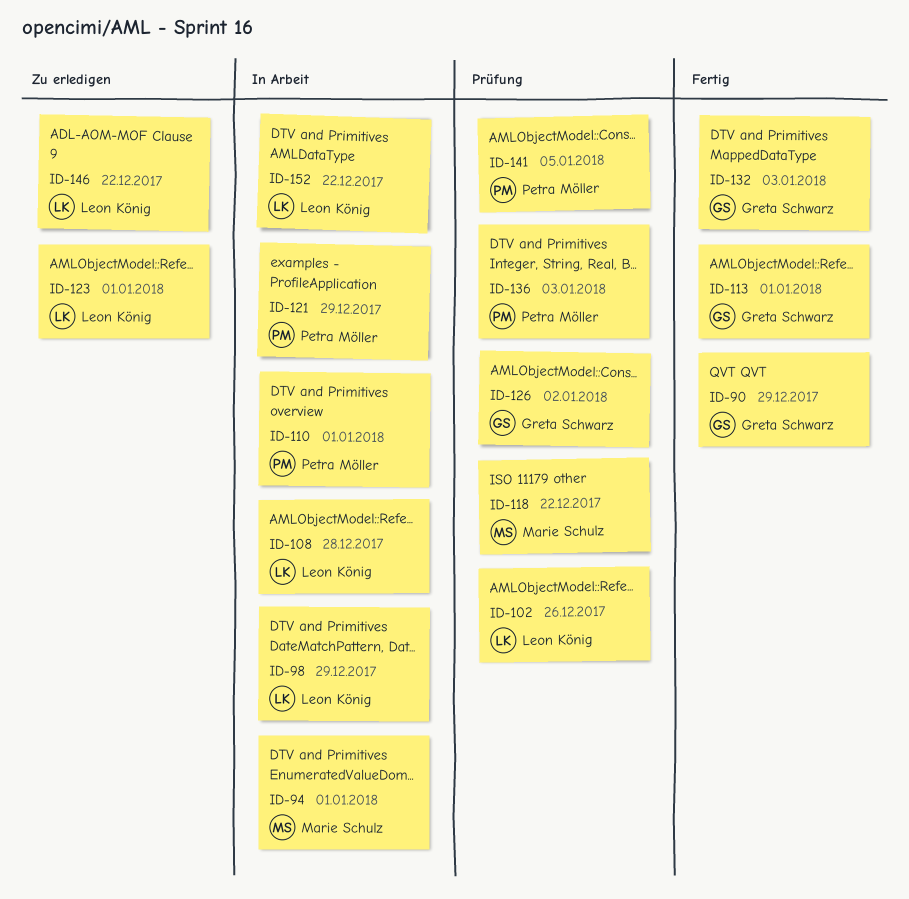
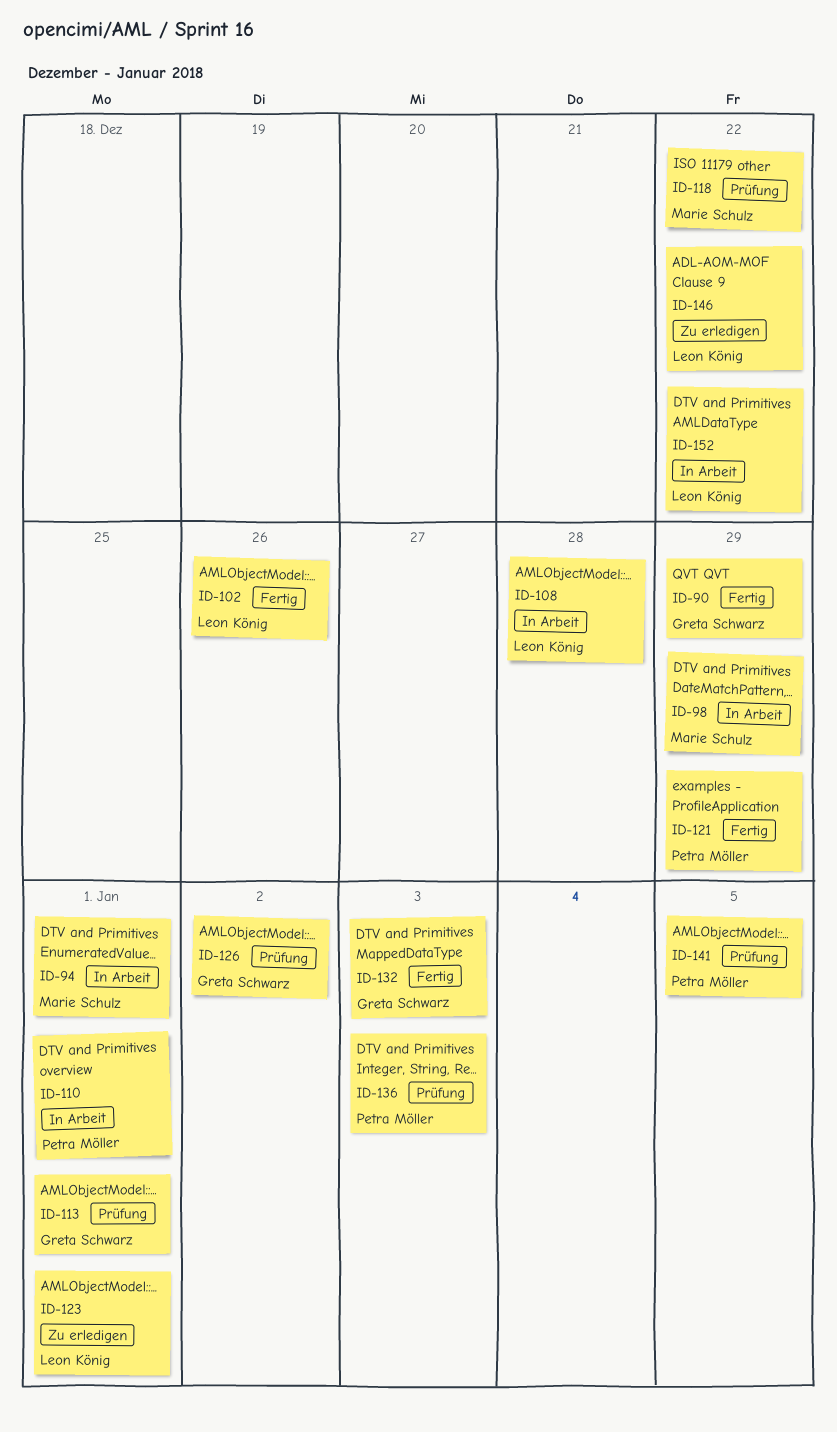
ID-98, owner: Leon König -> Marie Schulz
ID-102, status: Prüfung -> Fertig
ID-113, status: Fertig -> Prüfung
ID-121, status: In Arbeit -> Fertig

